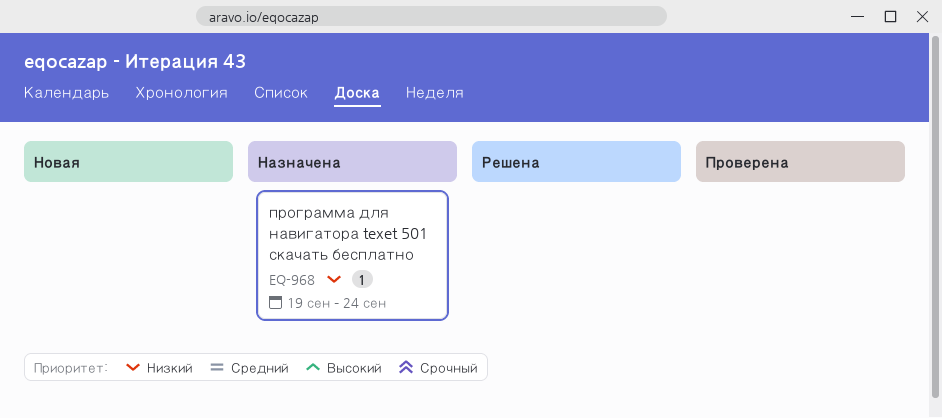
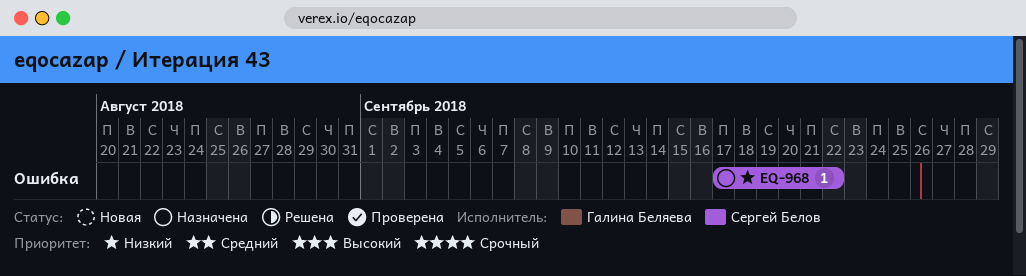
EQ-968, start: Sep 19 -> Sep 17
EQ-968, due: Sep 24 -> Sep 22

